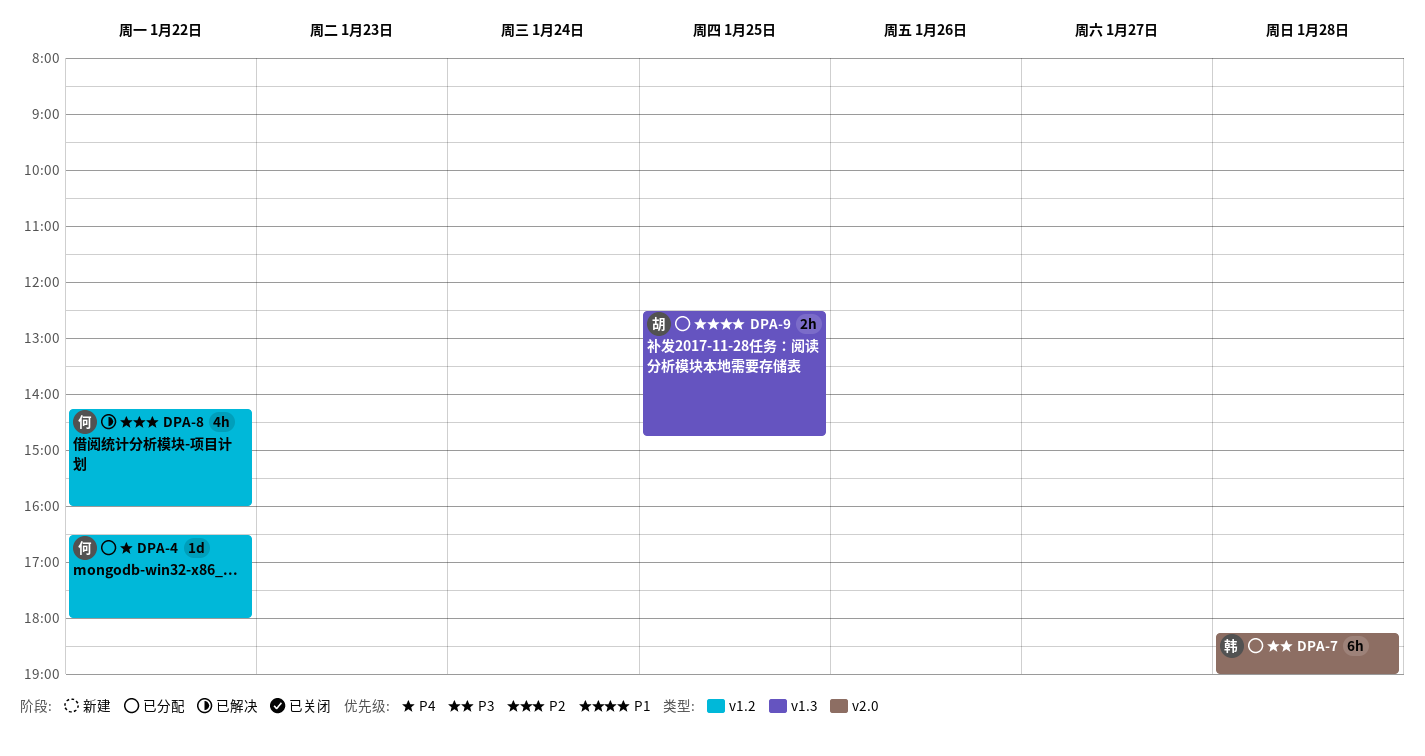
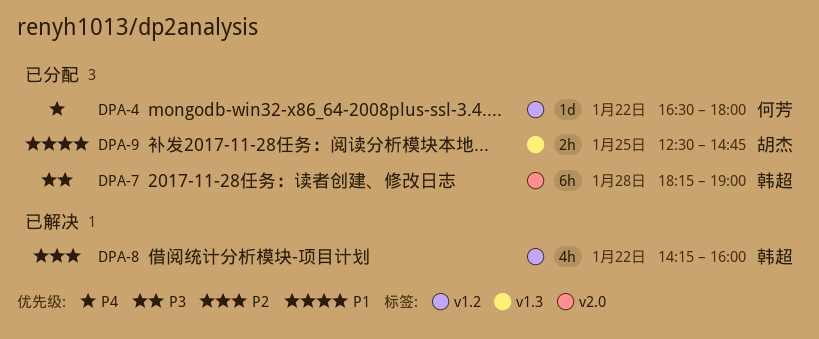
DPA-8, owner: 何芳 -> 韩超

